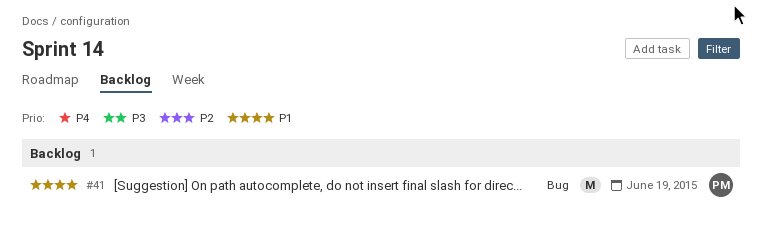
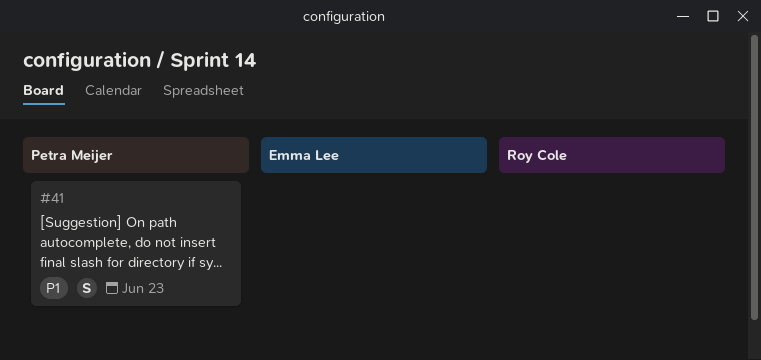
#41, estimate: M -> S
#41, due: Jun 19 -> Jun 23

